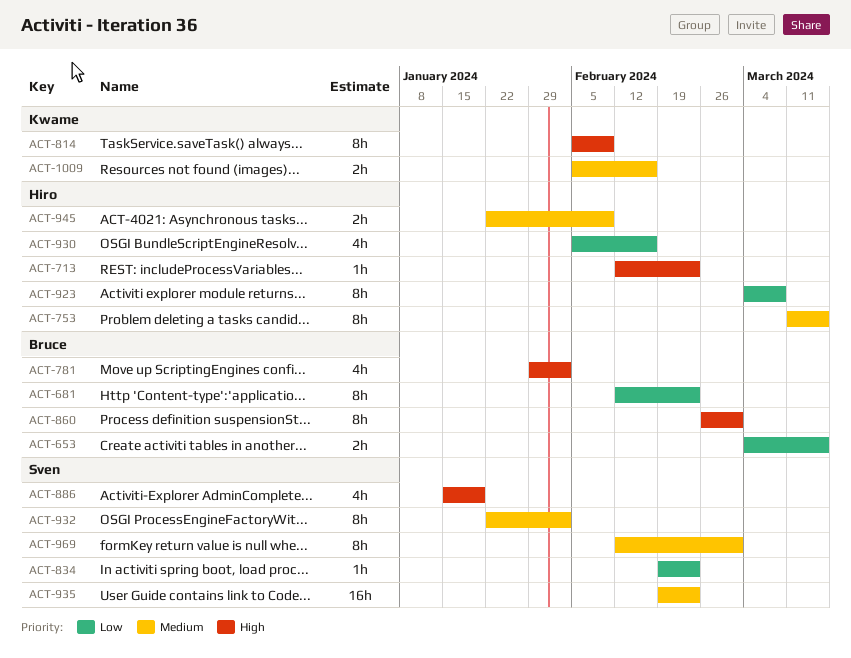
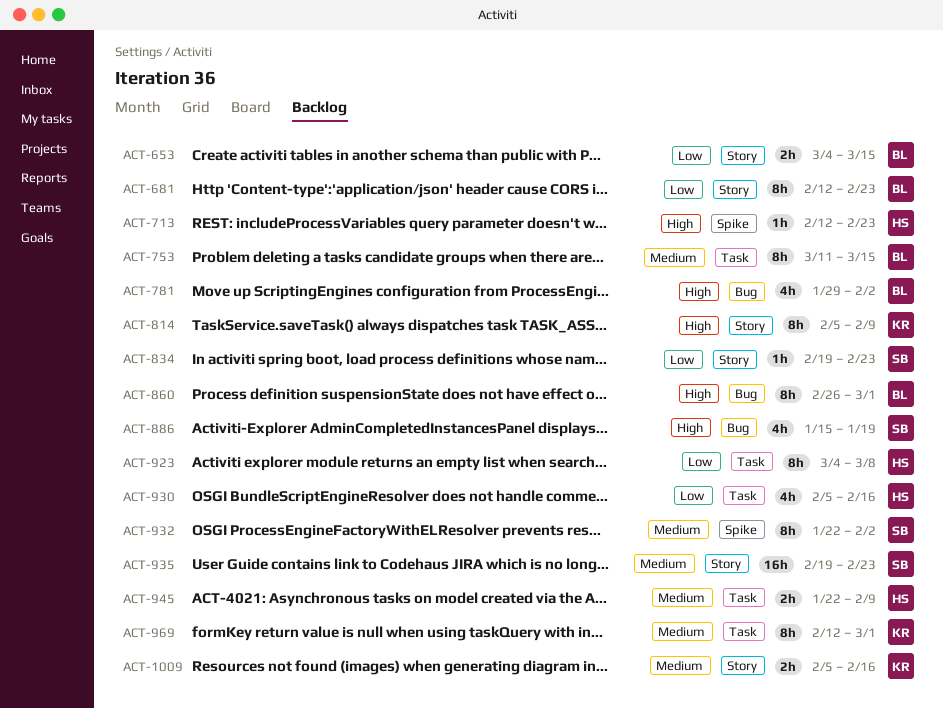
ACT-753, owner: Hiro -> Bruce
ACT-969, owner: Sven -> Kwame

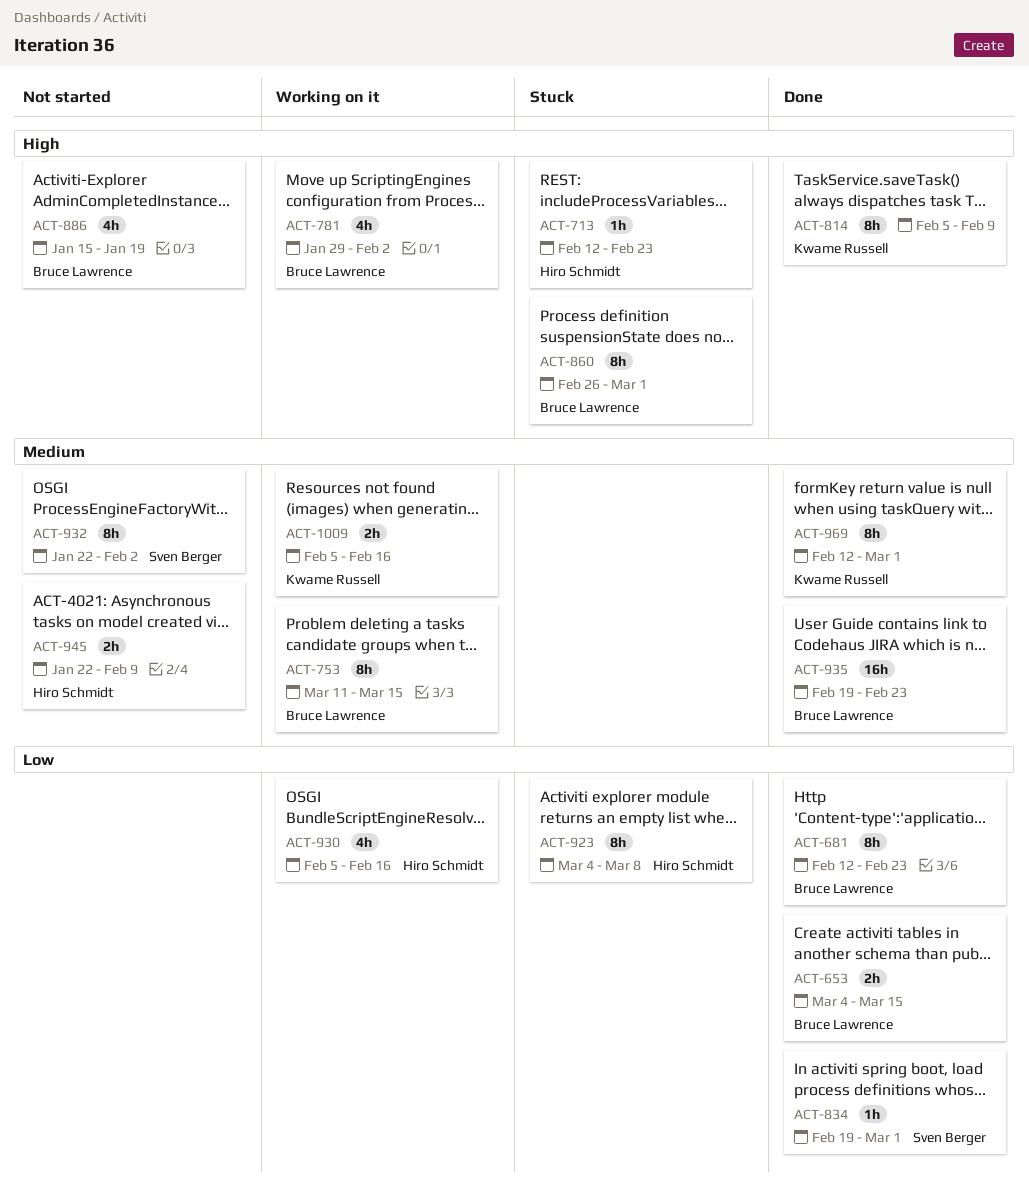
ACT-834, due: Feb 23 -> Mar 1
ACT-886, owner: Sven Berger -> Bruce Lawrence
ACT-935, owner: Sven Berger -> Bruce Lawrence

